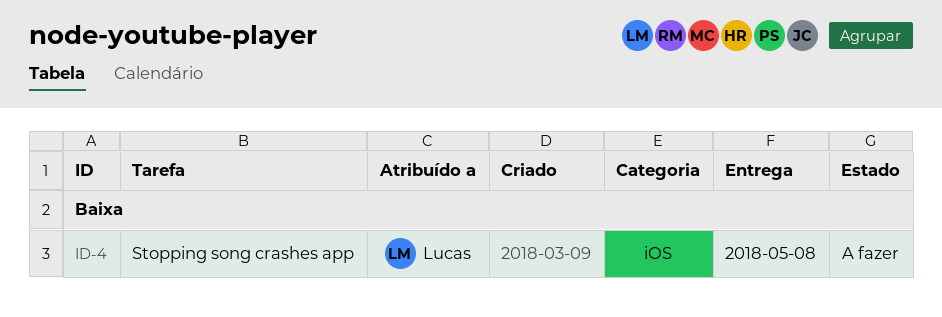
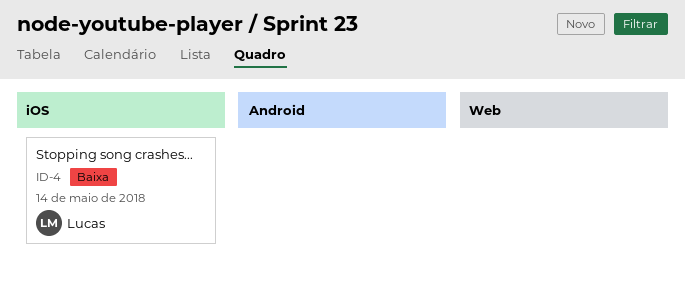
ID-4, due: May 8 -> May 14

